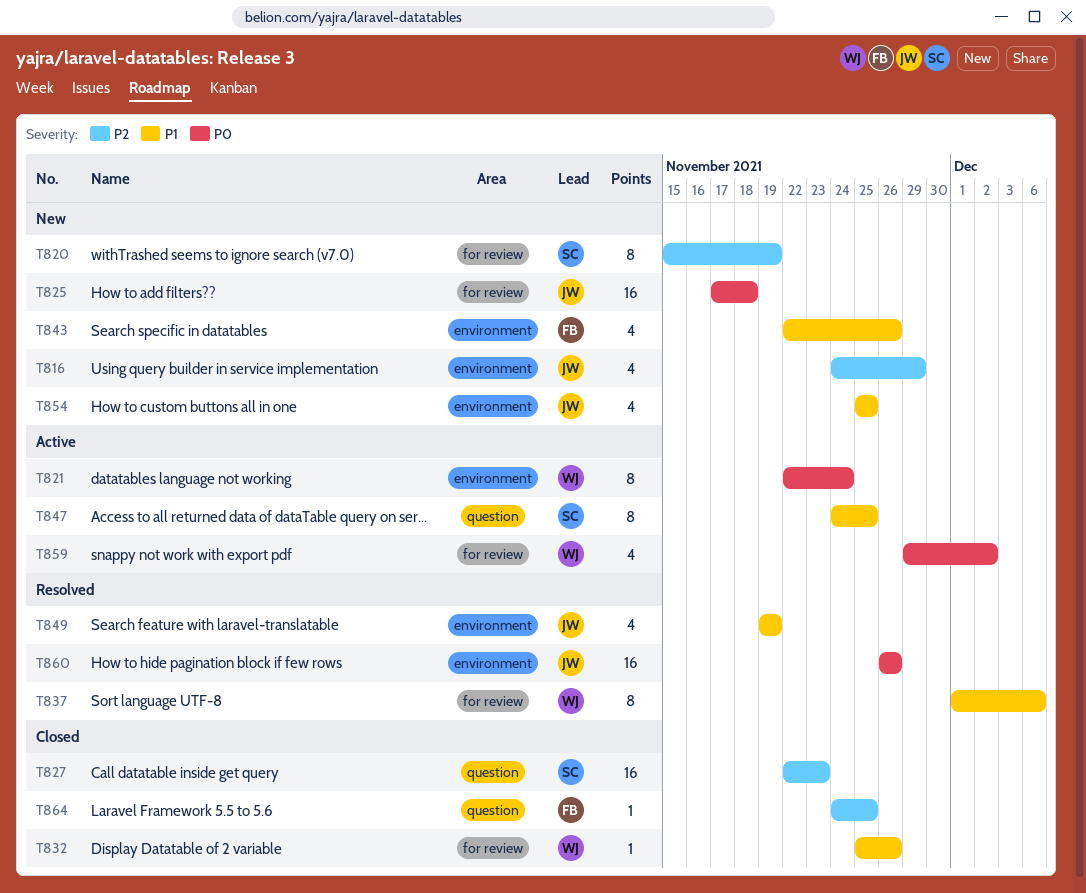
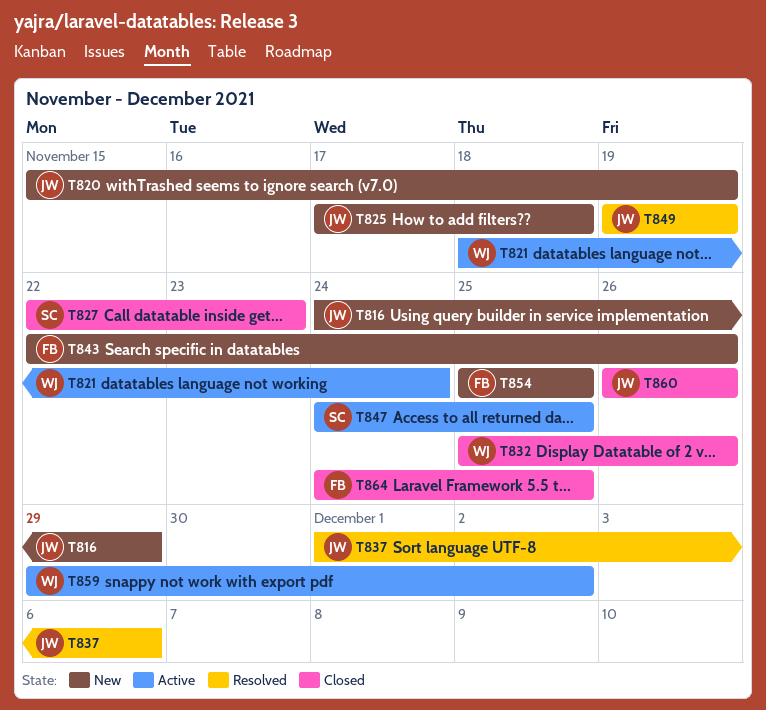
T820, owner: SC -> JW
T821, start: Nov 22 -> Nov 18
T837, owner: WJ -> JW
T854, owner: JW -> FB
T860, status: Resolved -> Closed

